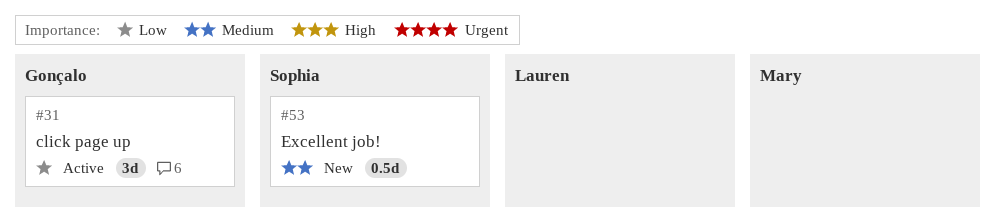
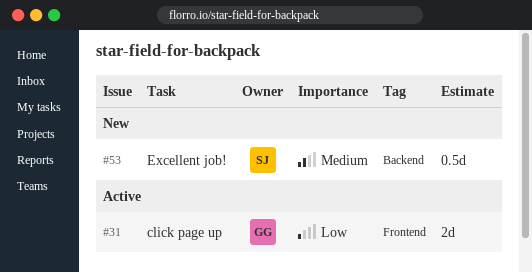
#31, estimate: 3d -> 2d

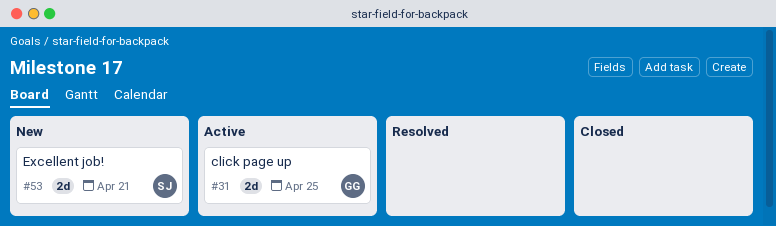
#53, estimate: 0.5d -> 2d

